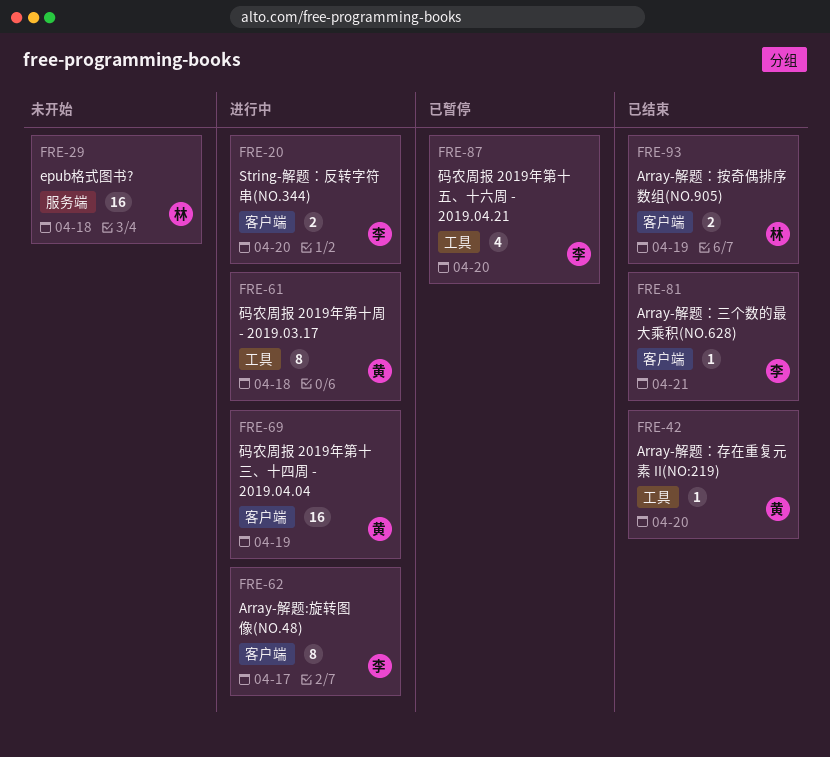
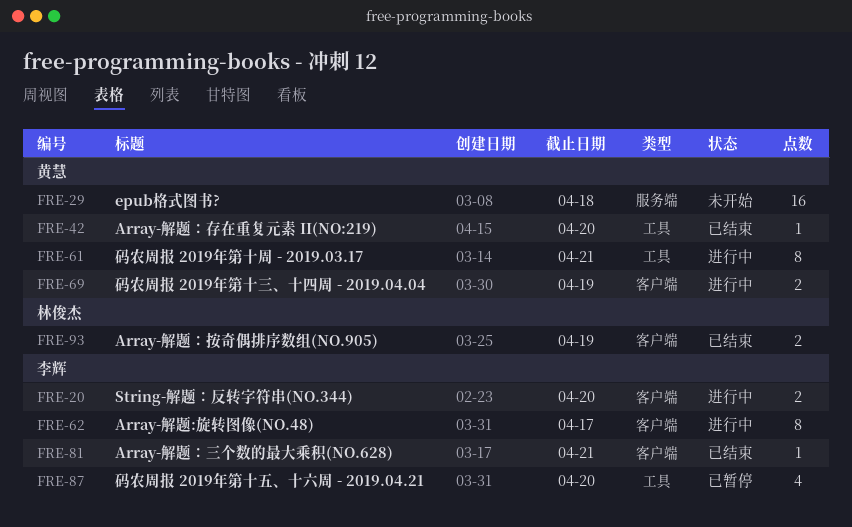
FRE-29, owner: 林俊杰 -> 黄慧
FRE-61, due: Apr 18 -> Apr 21
FRE-69, estimate: 16 -> 2

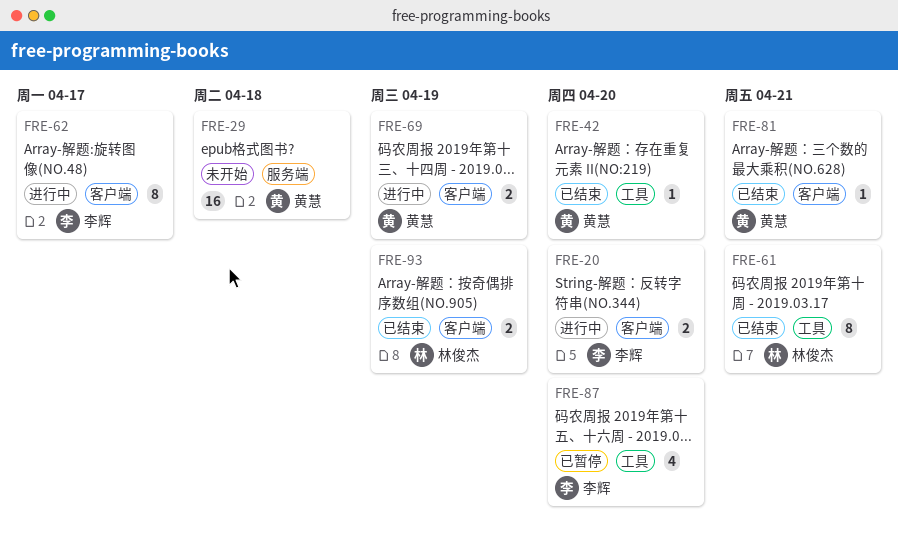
FRE-61, status: 进行中 -> 已结束
FRE-61, owner: 黄慧 -> 林俊杰
FRE-81, owner: 李辉 -> 黄慧

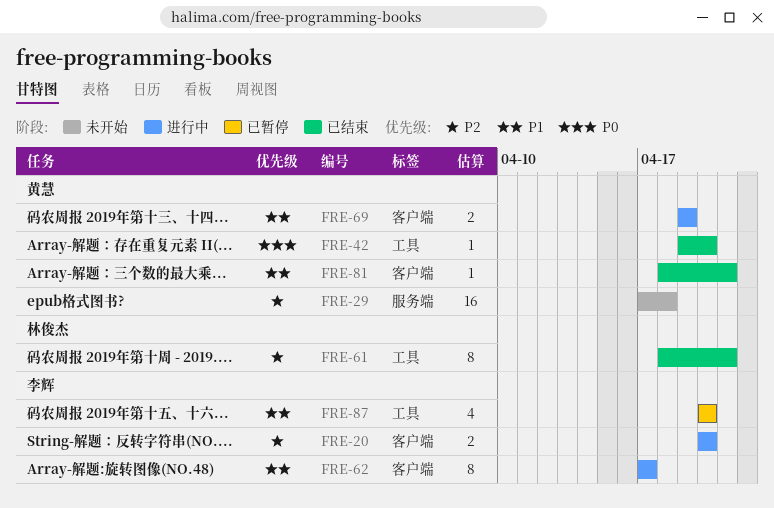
FRE-93: present -> none

